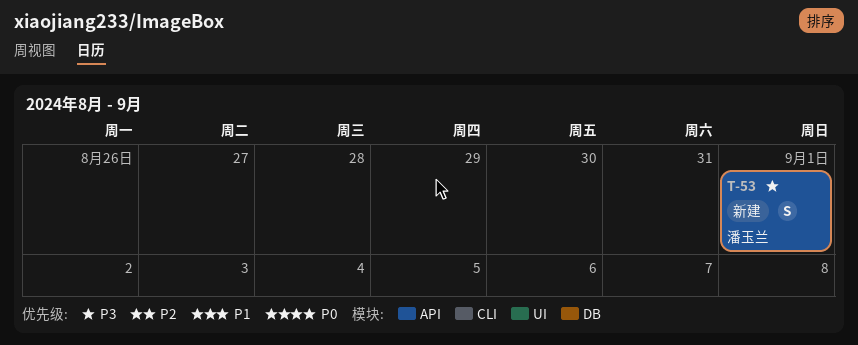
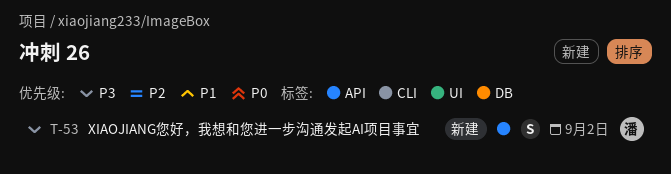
T-53, due: Sep 1 -> Sep 2

